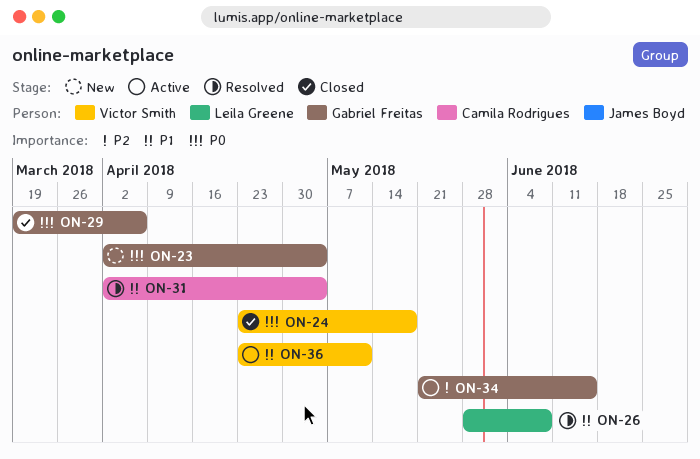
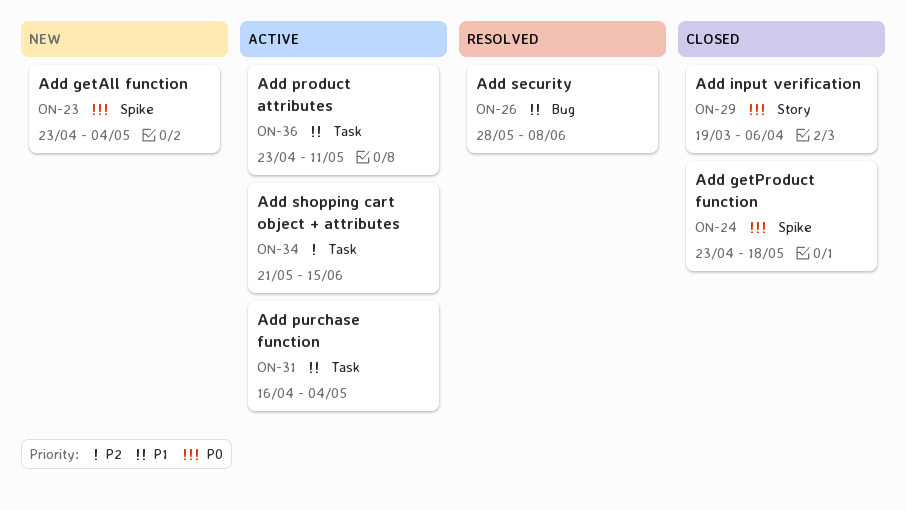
ON-23, start: Apr 2 -> Apr 23
ON-31, status: Resolved -> Active
ON-31, start: Apr 2 -> Apr 16

